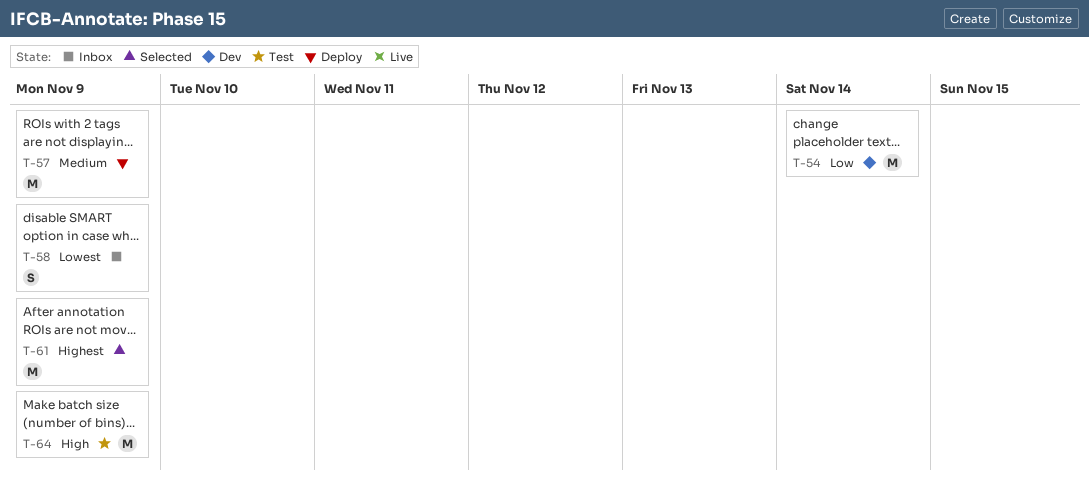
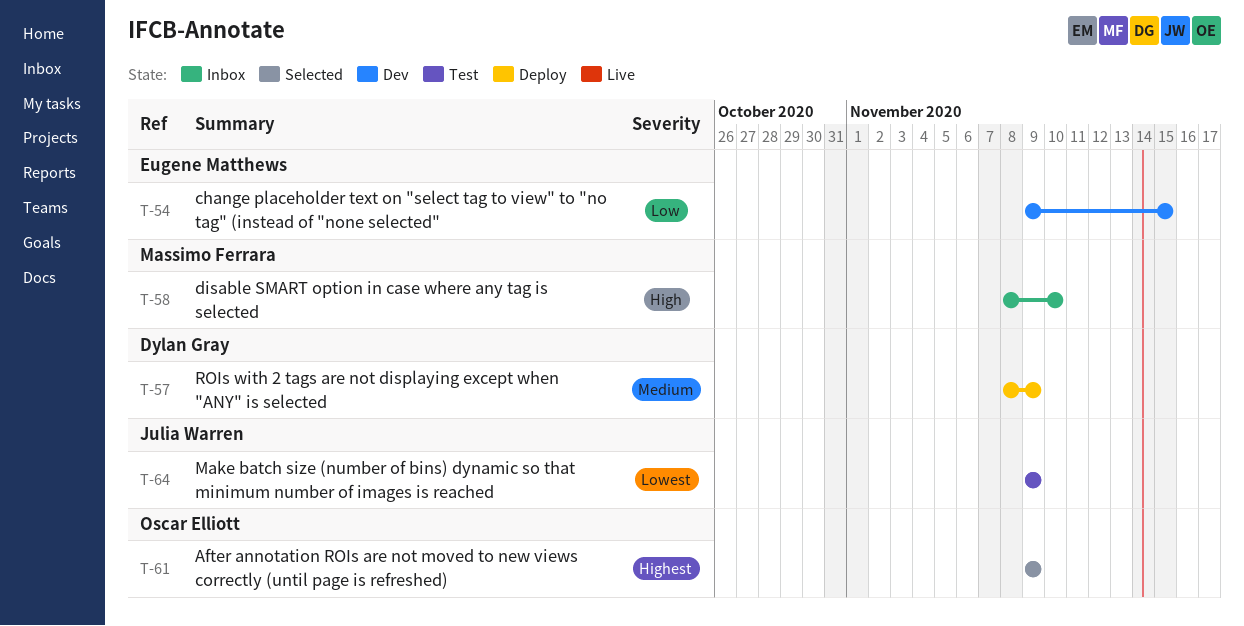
T-54, due: Nov 14 -> Nov 15
T-58, priority: Lowest -> High
T-58, due: Nov 9 -> Nov 10
T-64, priority: High -> Lowest

